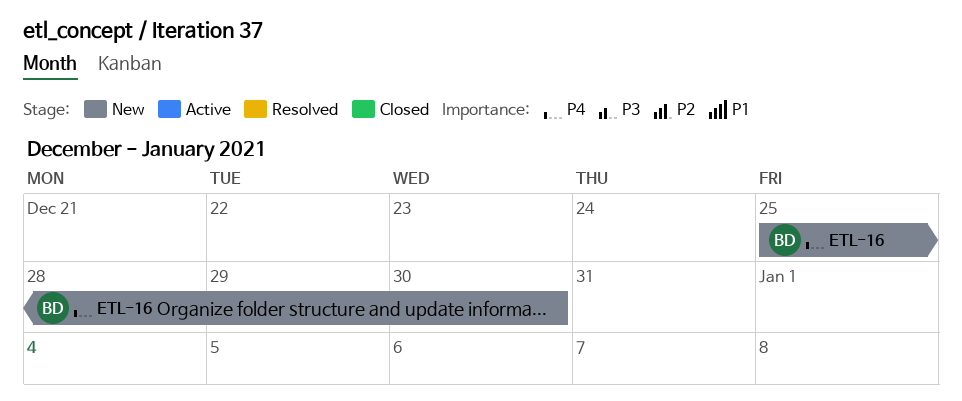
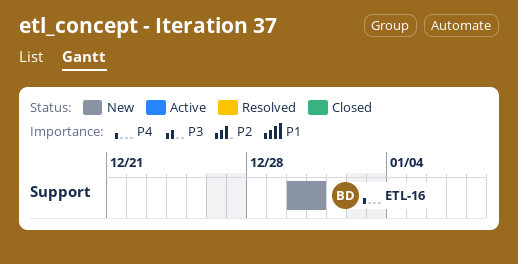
ETL-16, start: Dec 25 -> Dec 30
ETL-16, due: Dec 30 -> Dec 31

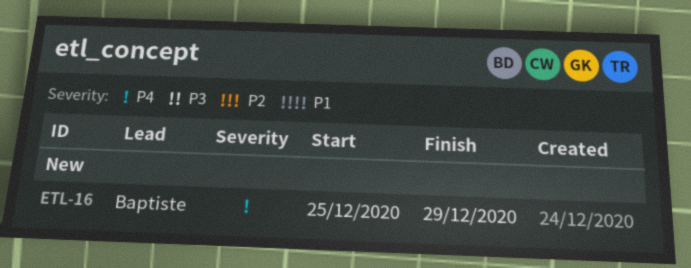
ETL-16, start: Dec 30 -> Dec 25
ETL-16, due: Dec 31 -> Dec 29

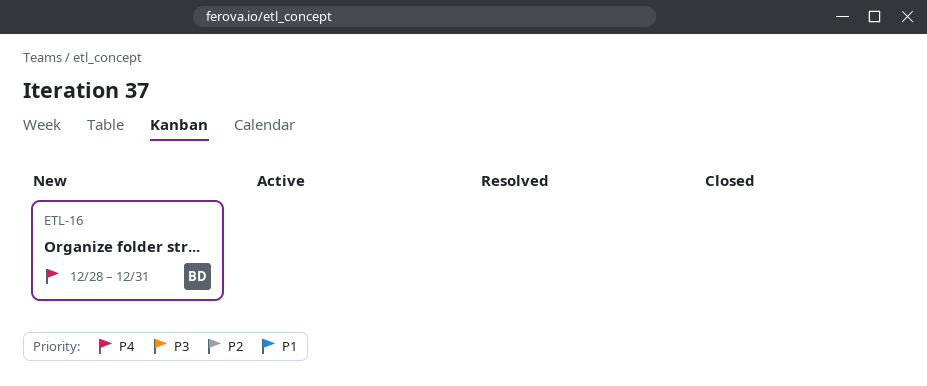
ETL-16, start: Dec 25 -> Dec 28
ETL-16, due: Dec 29 -> Dec 31

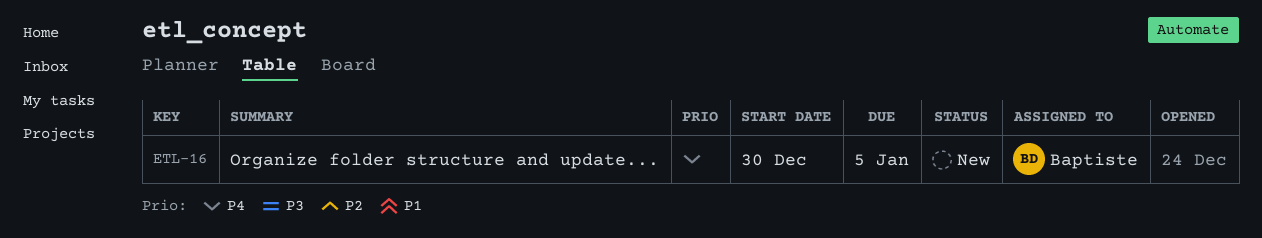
ETL-16, start: Dec 28 -> Dec 30
ETL-16, due: Dec 31 -> Jan 5

